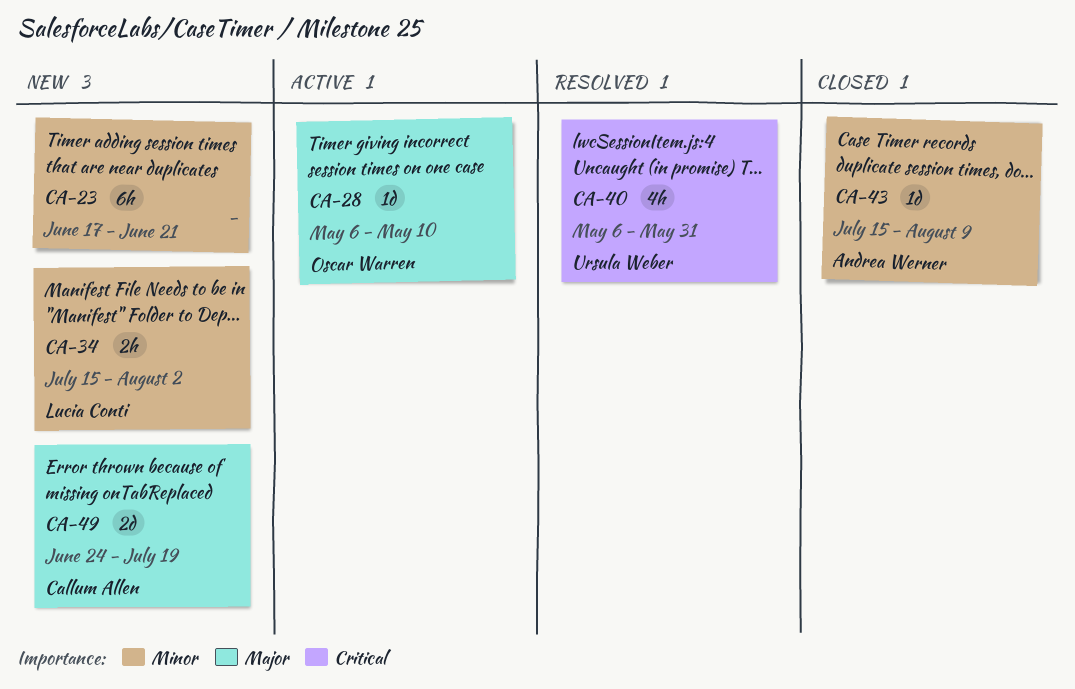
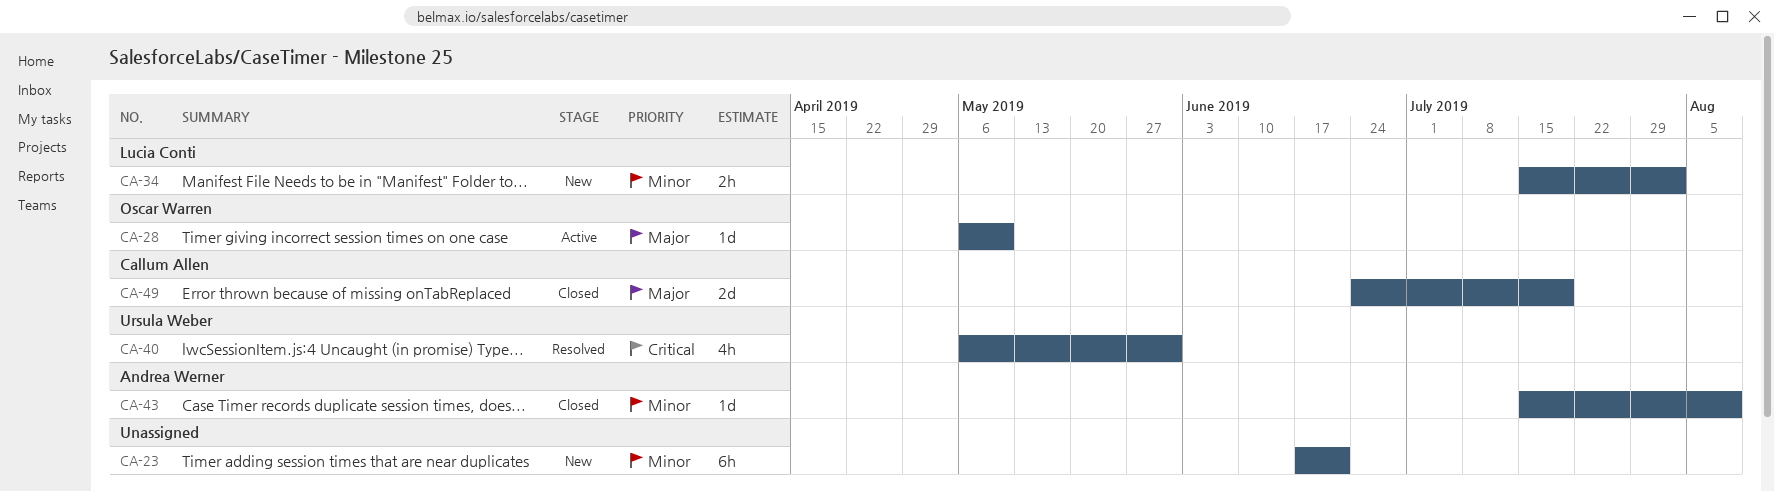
CA-49, status: New -> Closed

